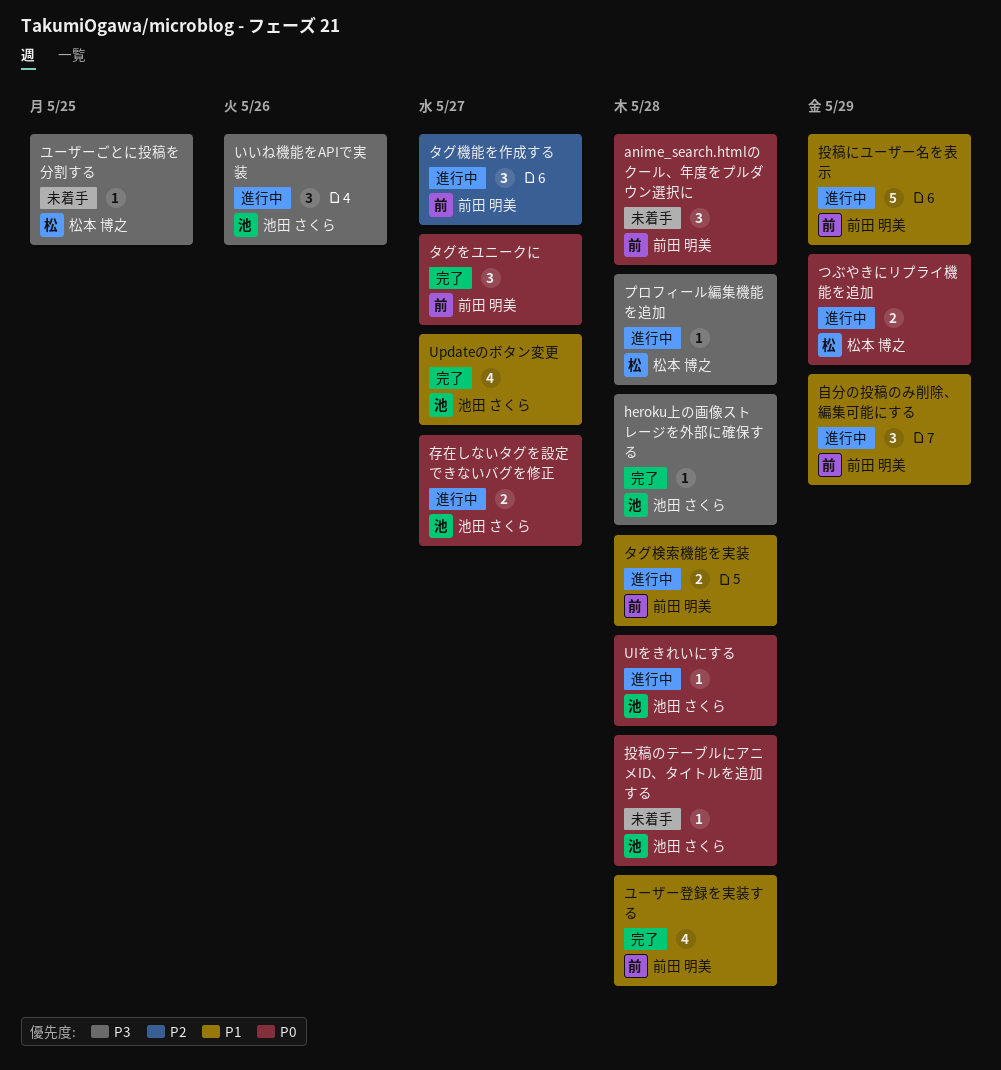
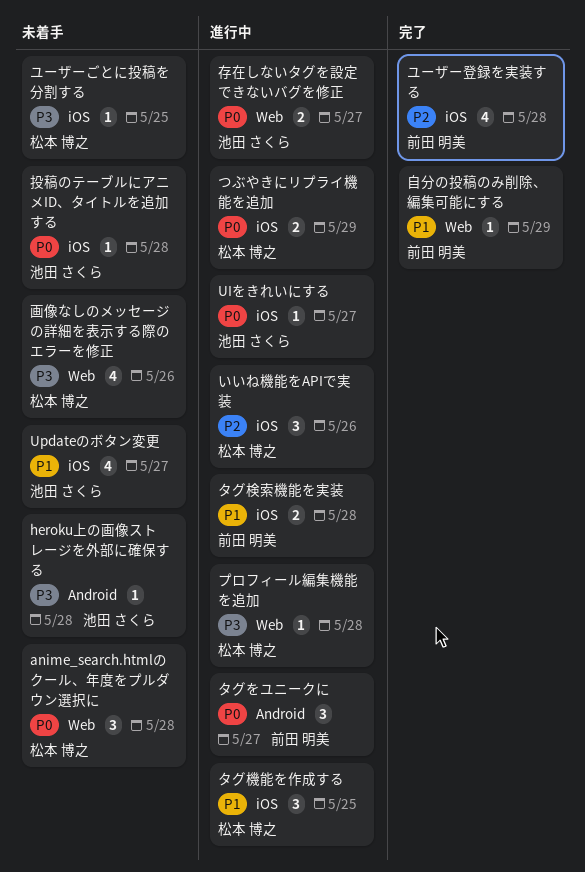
anime_search.htmlのクール、年度をプルダウン選択に, owner: 前田 明美 -> 松本 博之
heroku上の画像ストレージを外部に確保する, status: 完了 -> 未着手
UIをきれいにする, due: May 28 -> May 27
Updateのボタン変更, status: 完了 -> 未着手
いいね機能をAPIで実装, owner: 池田 さくら -> 松本 博之
いいね機能をAPIで実装, priority: P3 -> P2
タグをユニークに, status: 完了 -> 進行中
タグ機能を作成する, owner: 前田 明美 -> 松本 博之
タグ機能を作成する, priority: P2 -> P1
タグ機能を作成する, due: May 27 -> May 25
ユーザー登録を実装する, priority: P1 -> P2
投稿にユーザー名を表示: present -> none
画像なしのメッセージの詳細を表示する際のエラーを修正: none -> present
自分の投稿のみ削除、編集可能にする, status: 進行中 -> 完了
自分の投稿のみ削除、編集可能にする, estimate: 3 -> 1

